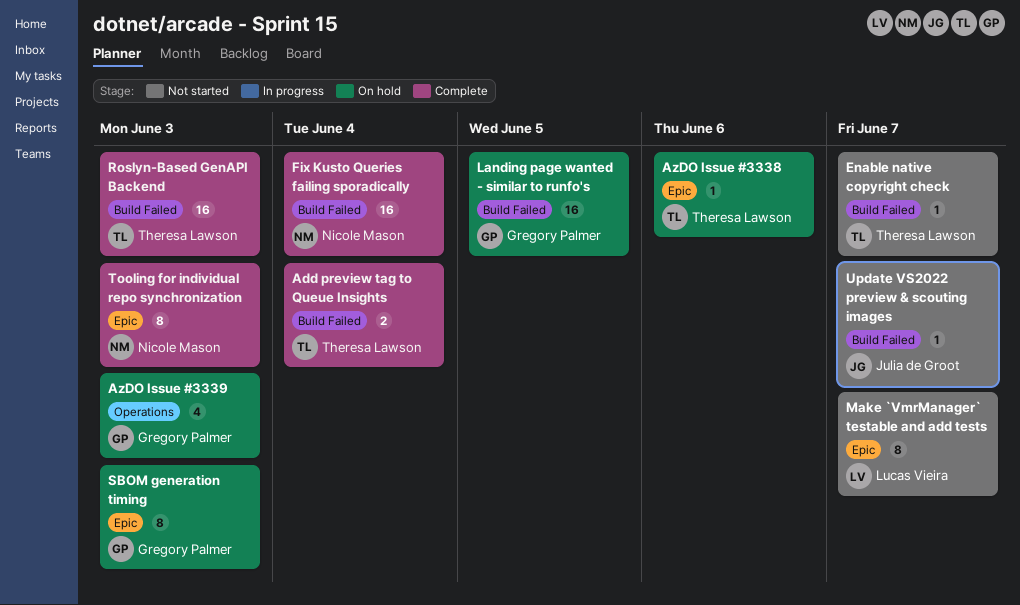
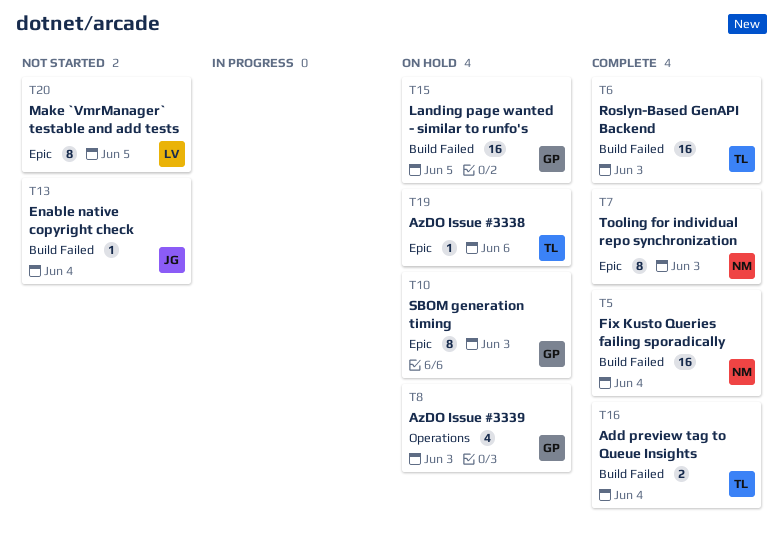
Enable native copyright check, owner: Theresa Lawson -> Julia de Groot
Enable native copyright check, due: Jun 7 -> Jun 4
Make `VmrManager` testable and add tests, due: Jun 7 -> Jun 5
Update VS2022 preview & scouting images: present -> none

